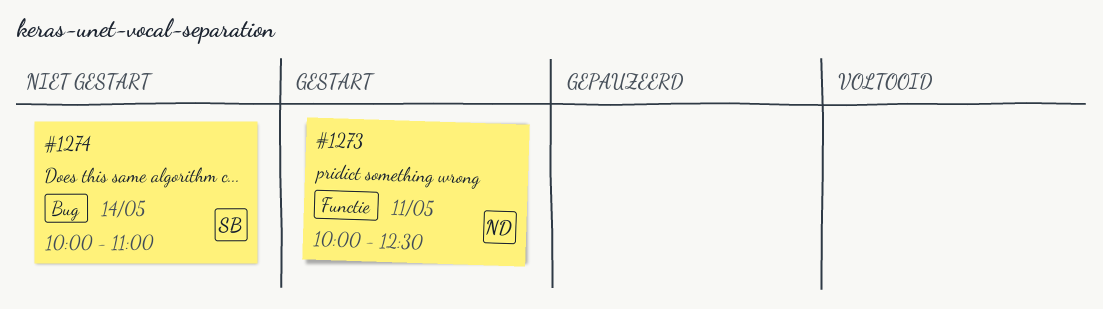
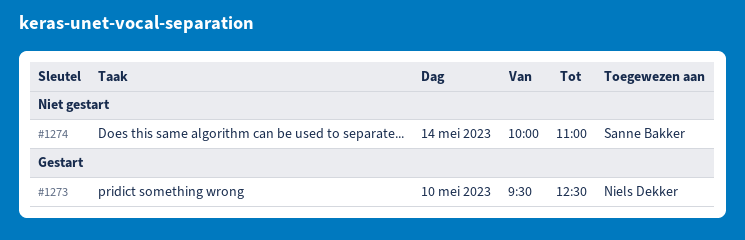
#1273, day: May 11 -> May 10
#1273, begins: 10:00 -> 09:30

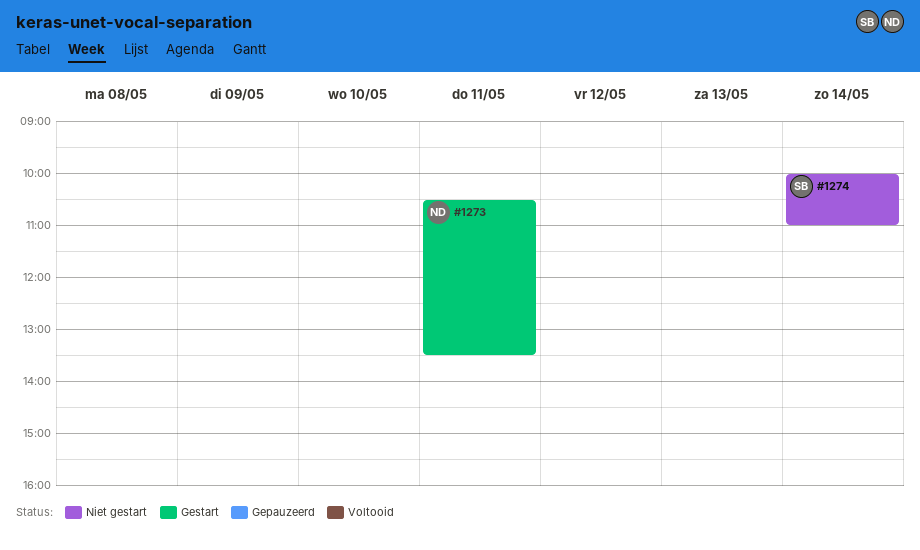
#1273, day: May 10 -> May 11
#1273, begins: 09:30 -> 10:30
#1273, ends: 12:30 -> 13:30

